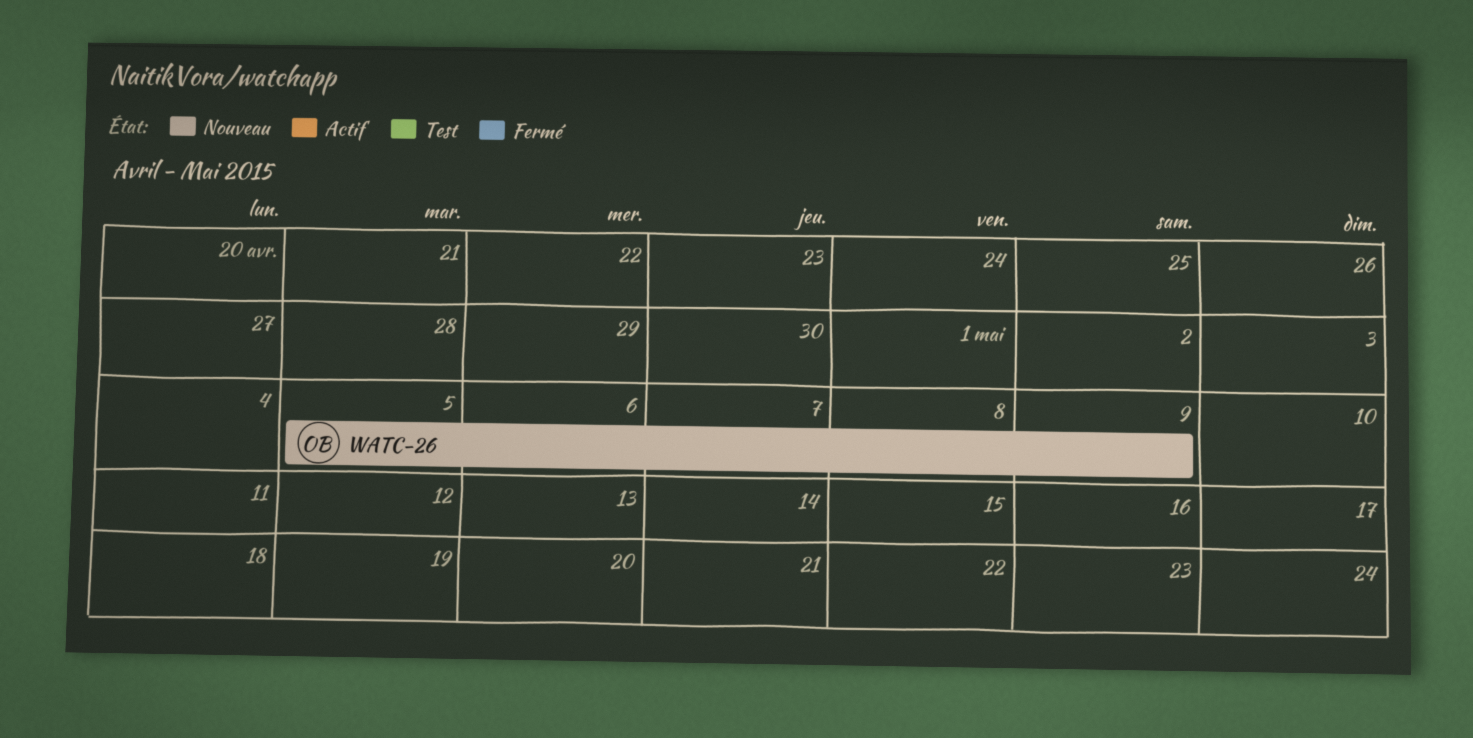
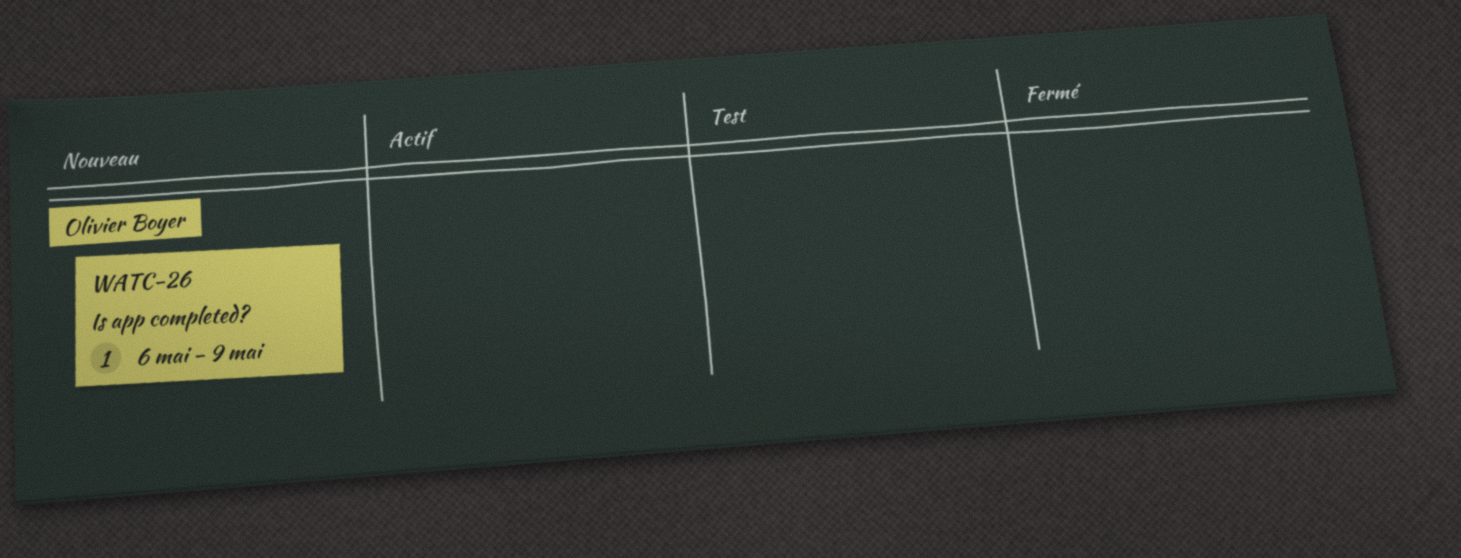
WATC-26, start: May 5 -> May 6

